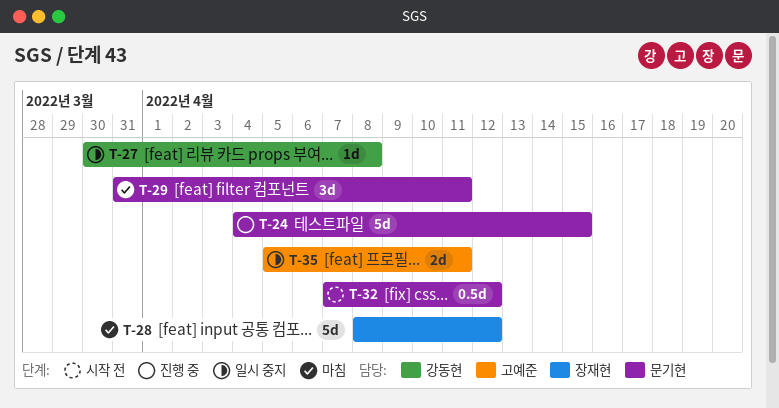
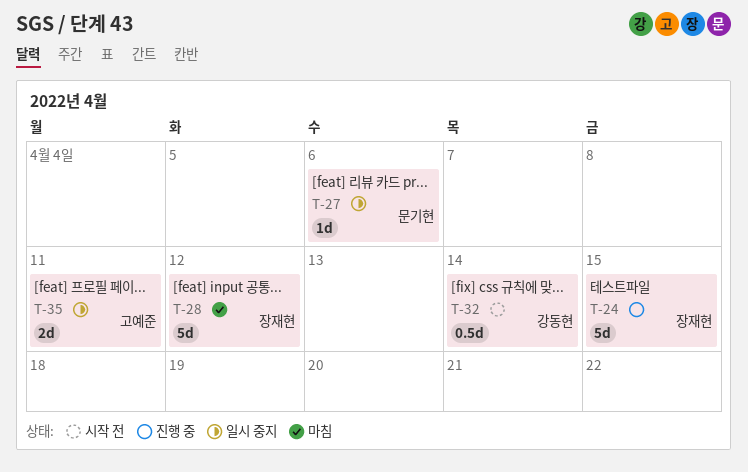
T-24, owner: 문기현 -> 장재현
T-27, owner: 강동현 -> 문기현
T-27, due: Apr 8 -> Apr 6
T-29: present -> none
T-32, owner: 문기현 -> 강동현
T-32, due: Apr 12 -> Apr 14

